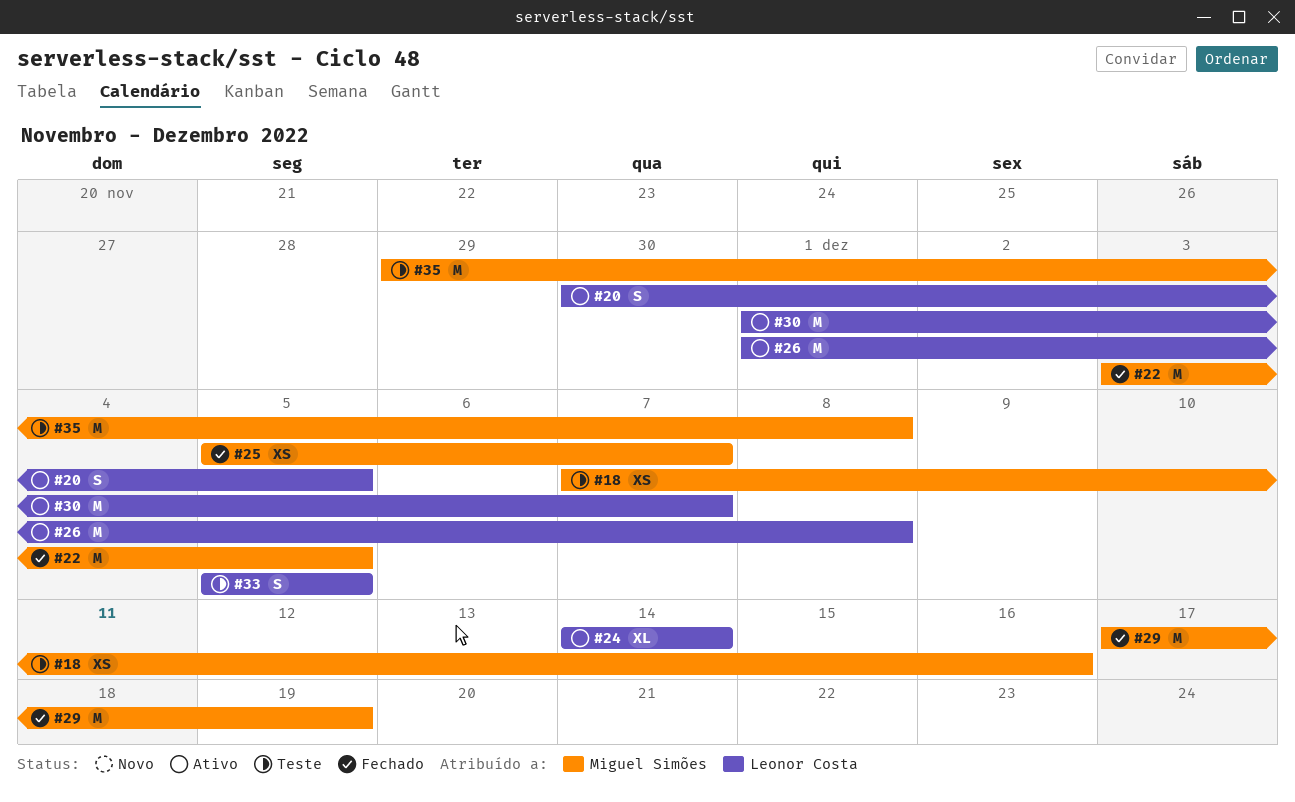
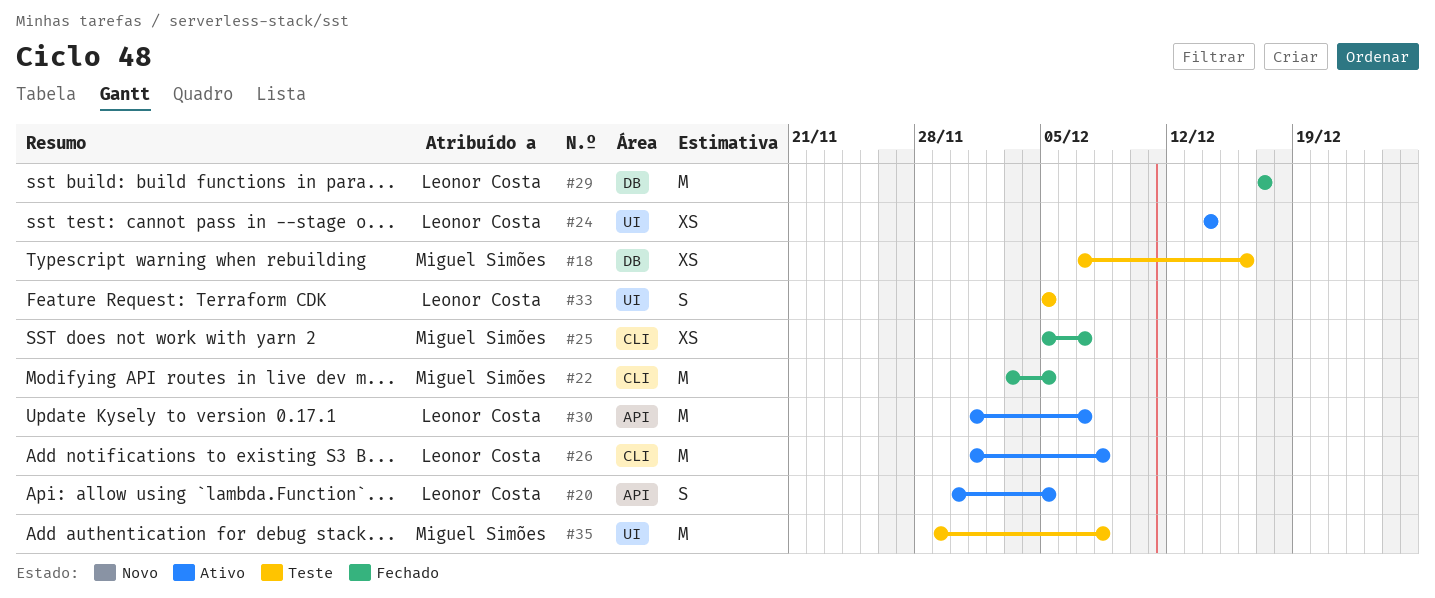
#24, estimate: XL -> XS
#29, owner: Miguel Simões -> Leonor Costa
#29, due: Dec 19 -> Dec 17

